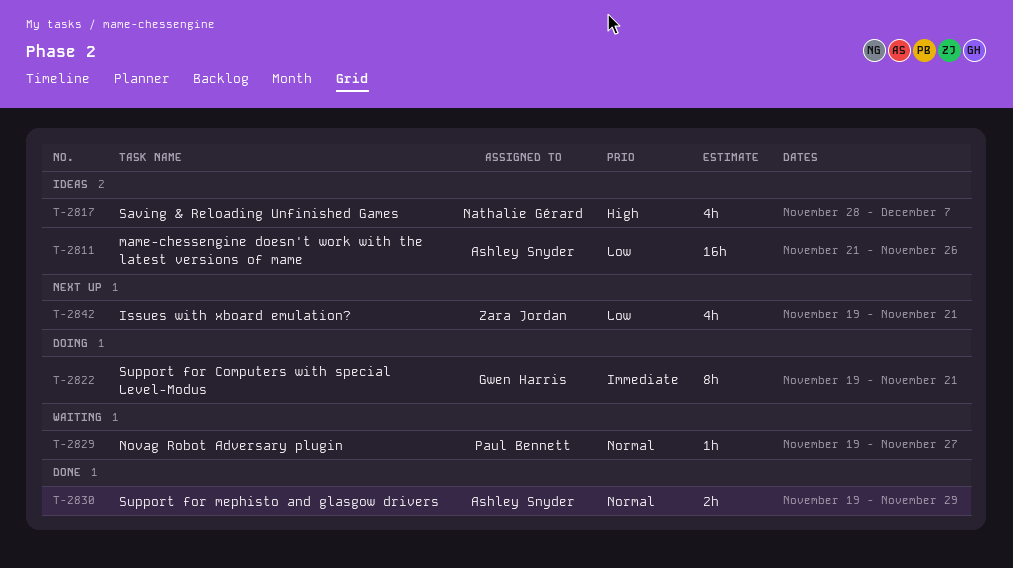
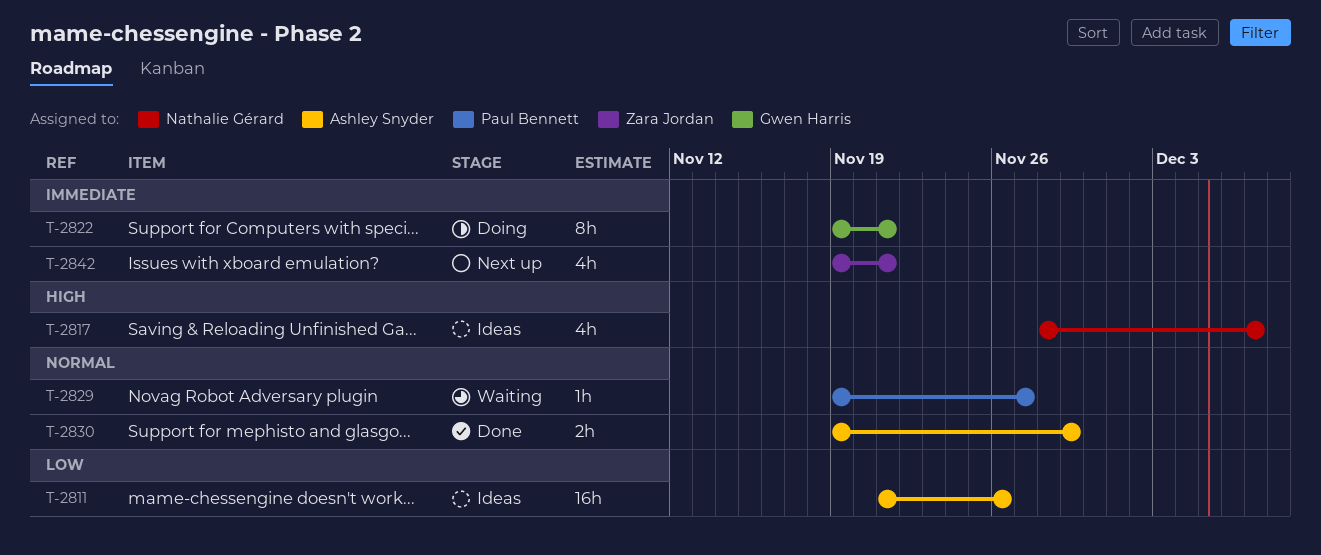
T-2842, priority: Low -> Immediate

